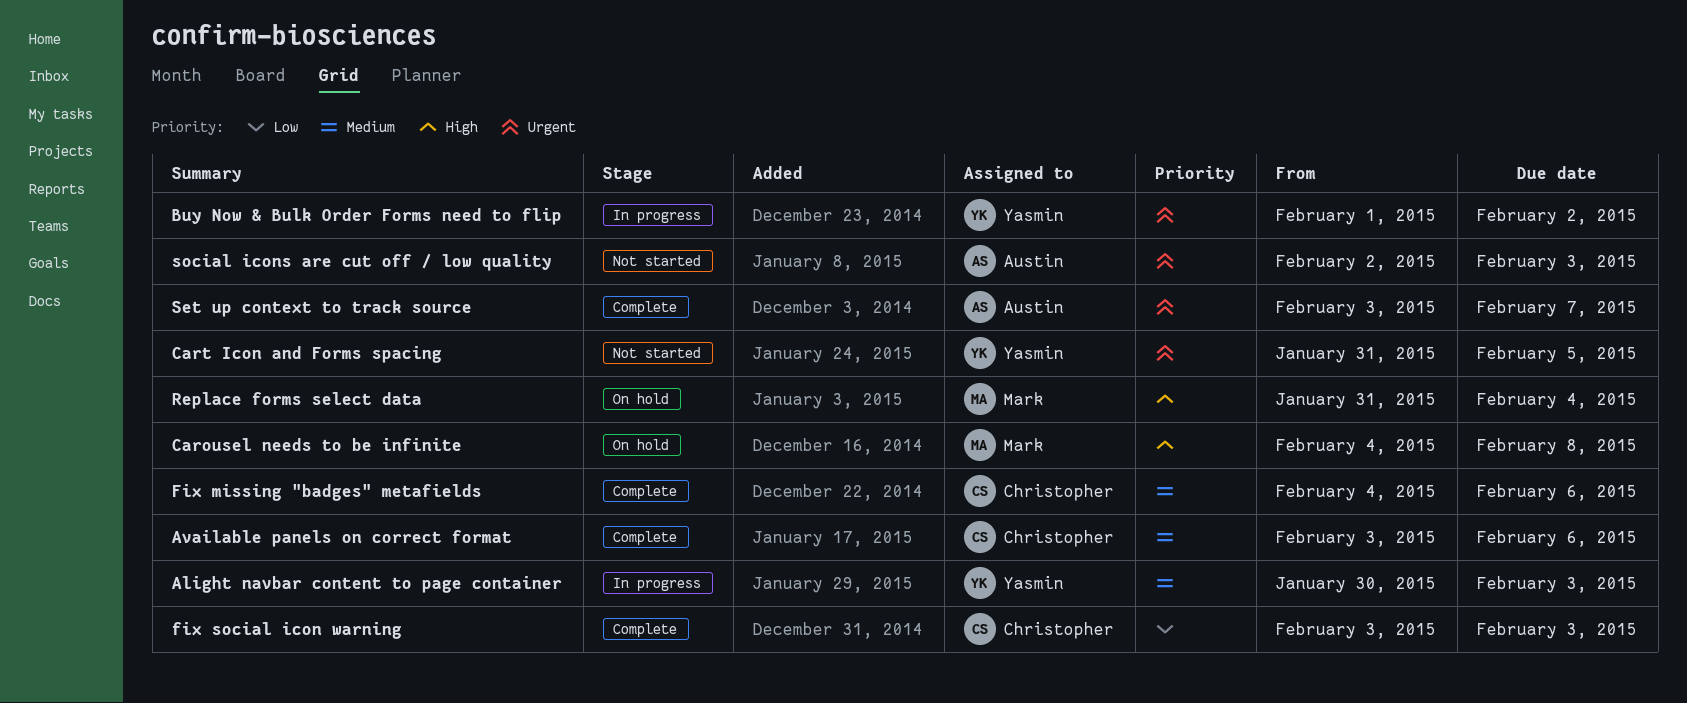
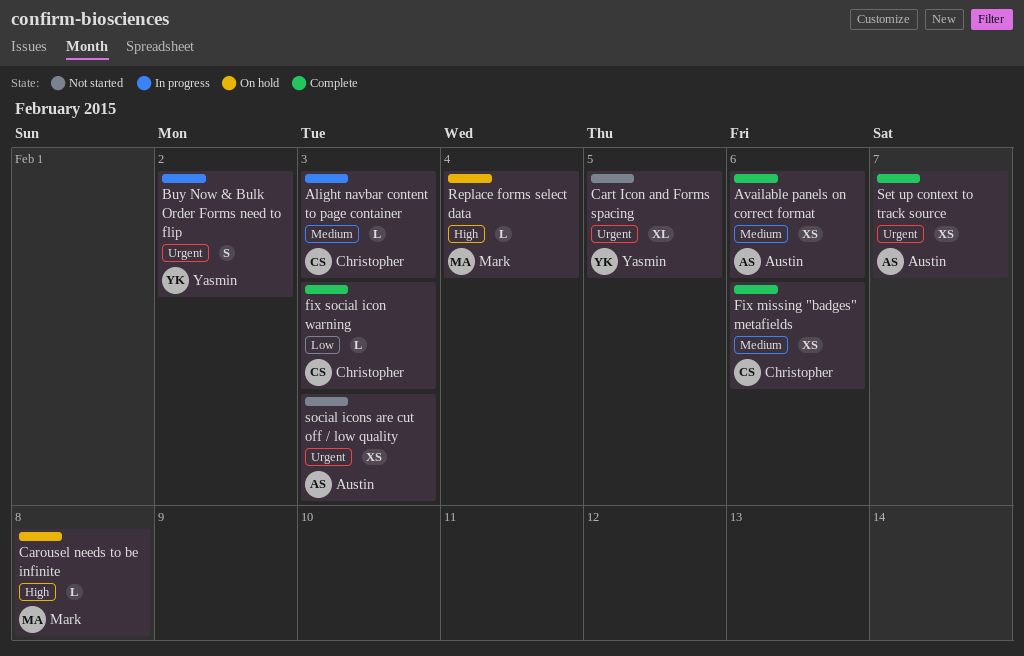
Alight navbar content to page container, owner: Yasmin -> Christopher
Available panels on correct format, owner: Christopher -> Austin

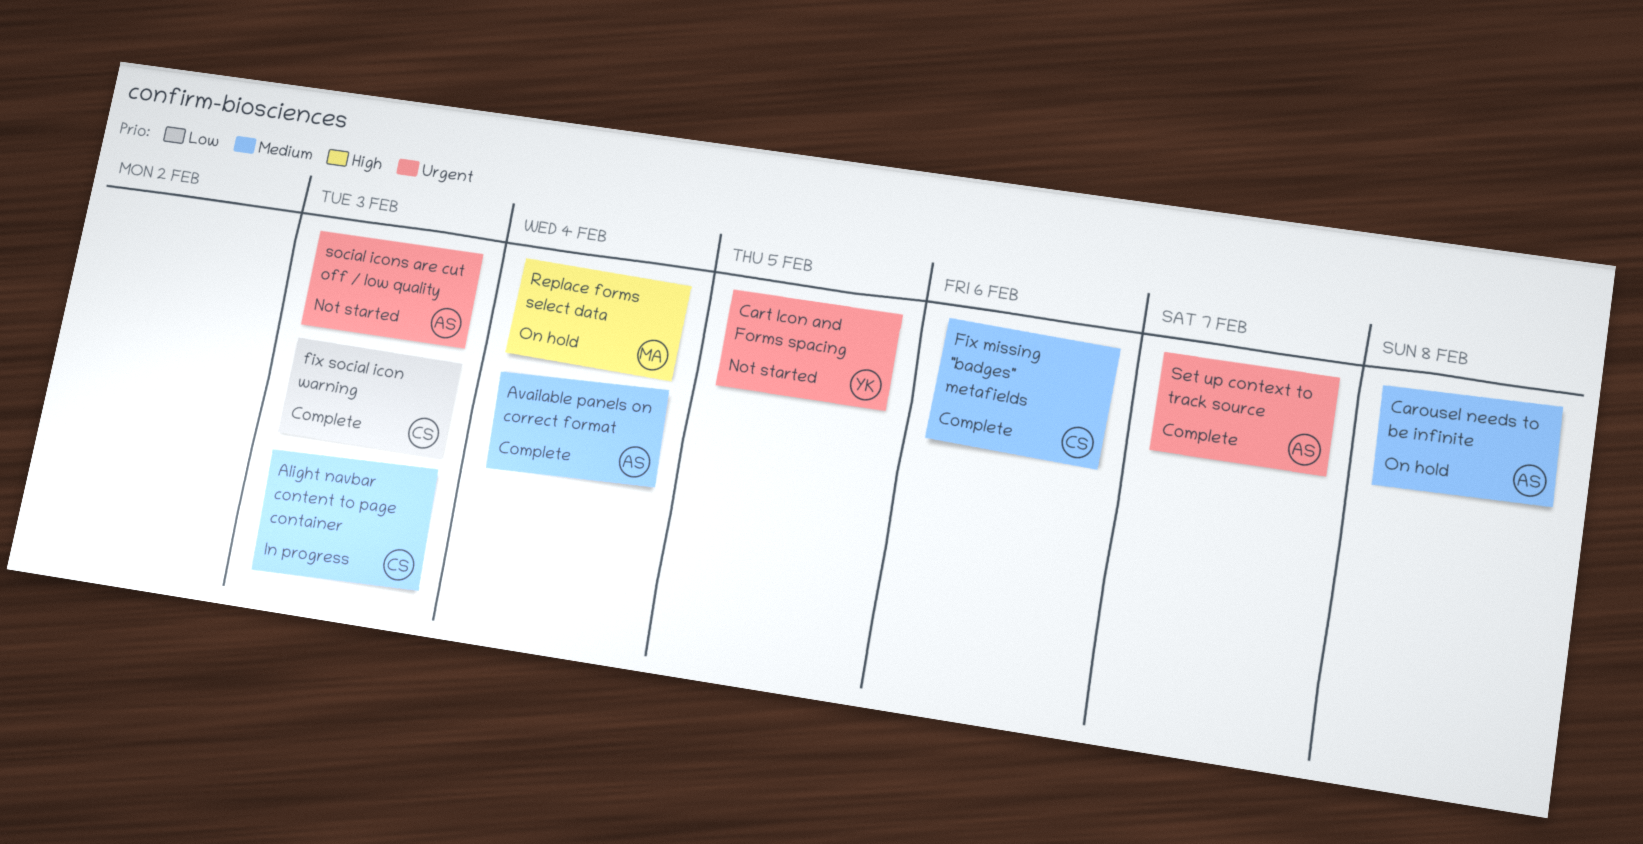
Available panels on correct format, due: Feb 6 -> Feb 4
Buy Now & Bulk Order Forms need to flip: present -> none
Carousel needs to be infinite, owner: Mark -> Austin
Carousel needs to be infinite, priority: High -> Medium

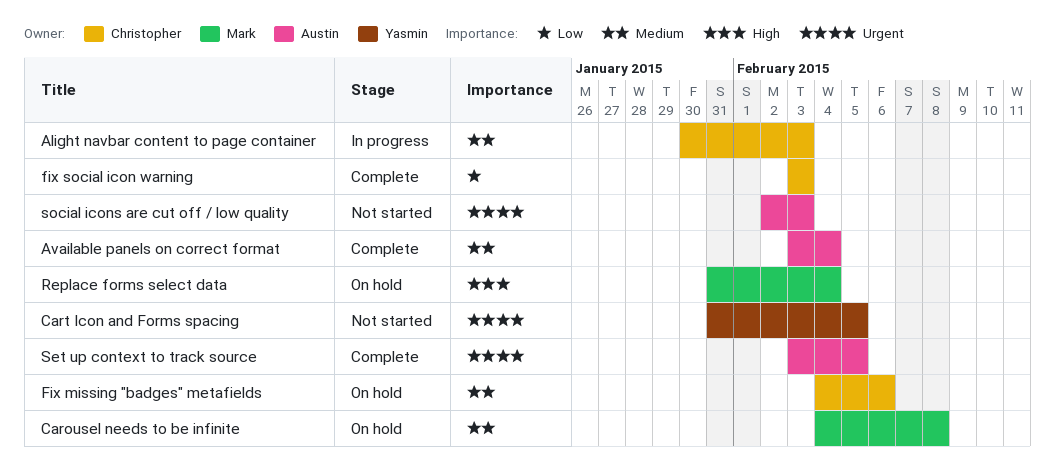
Carousel needs to be infinite, owner: Austin -> Mark
Fix missing "badges" metafields, status: Complete -> On hold
Set up context to track source, due: Feb 7 -> Feb 5

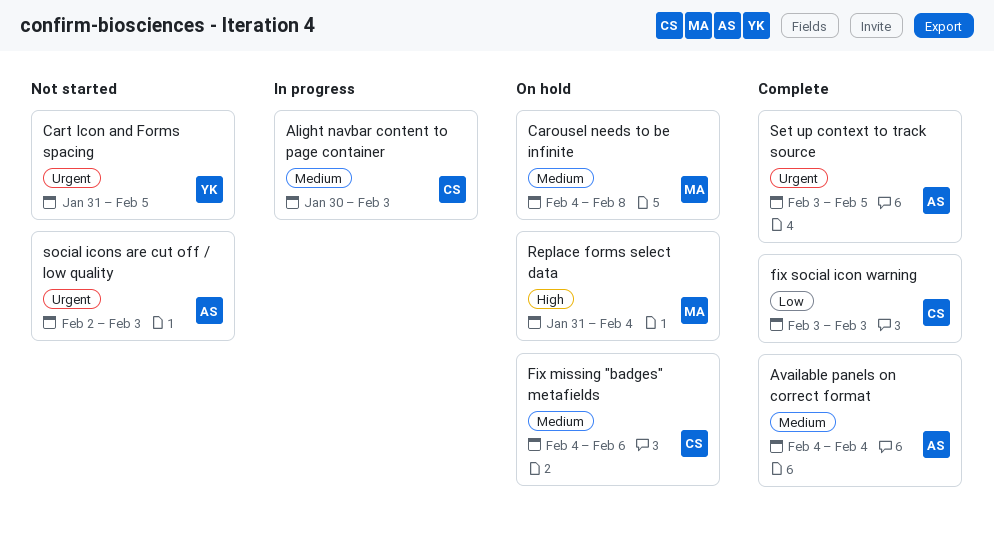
Available panels on correct format, start: Feb 3 -> Feb 4

